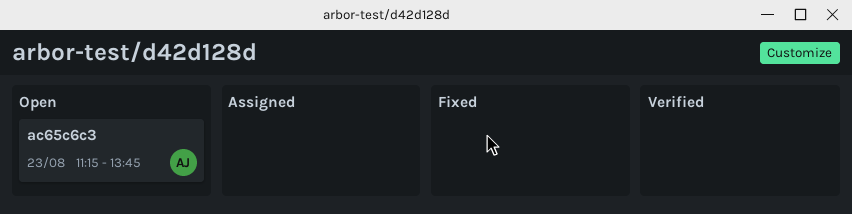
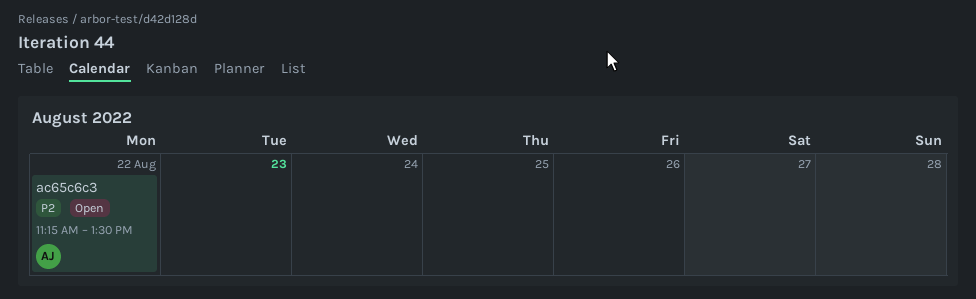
ac65c6c3, day: Aug 23 -> Aug 22
ac65c6c3, ends: 13:45 -> 13:30

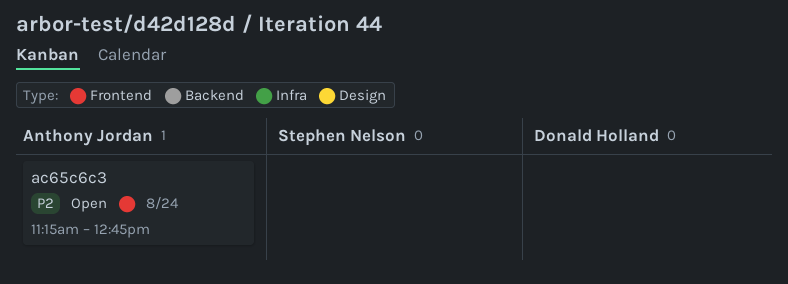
ac65c6c3, day: Aug 22 -> Aug 24
ac65c6c3, ends: 13:30 -> 12:45

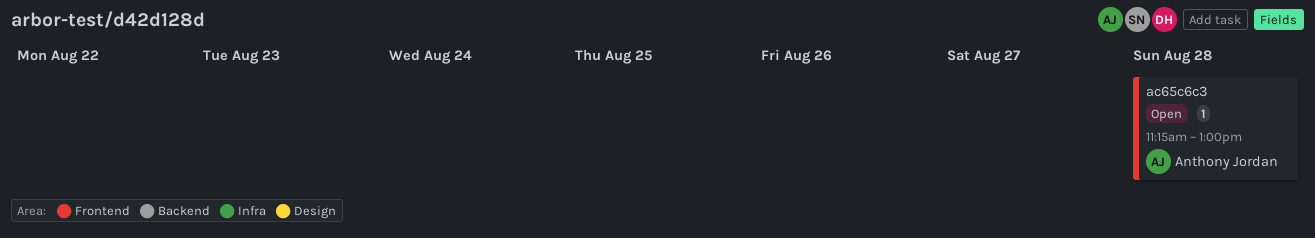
ac65c6c3, day: Aug 24 -> Aug 28
ac65c6c3, ends: 12:45 -> 13:00

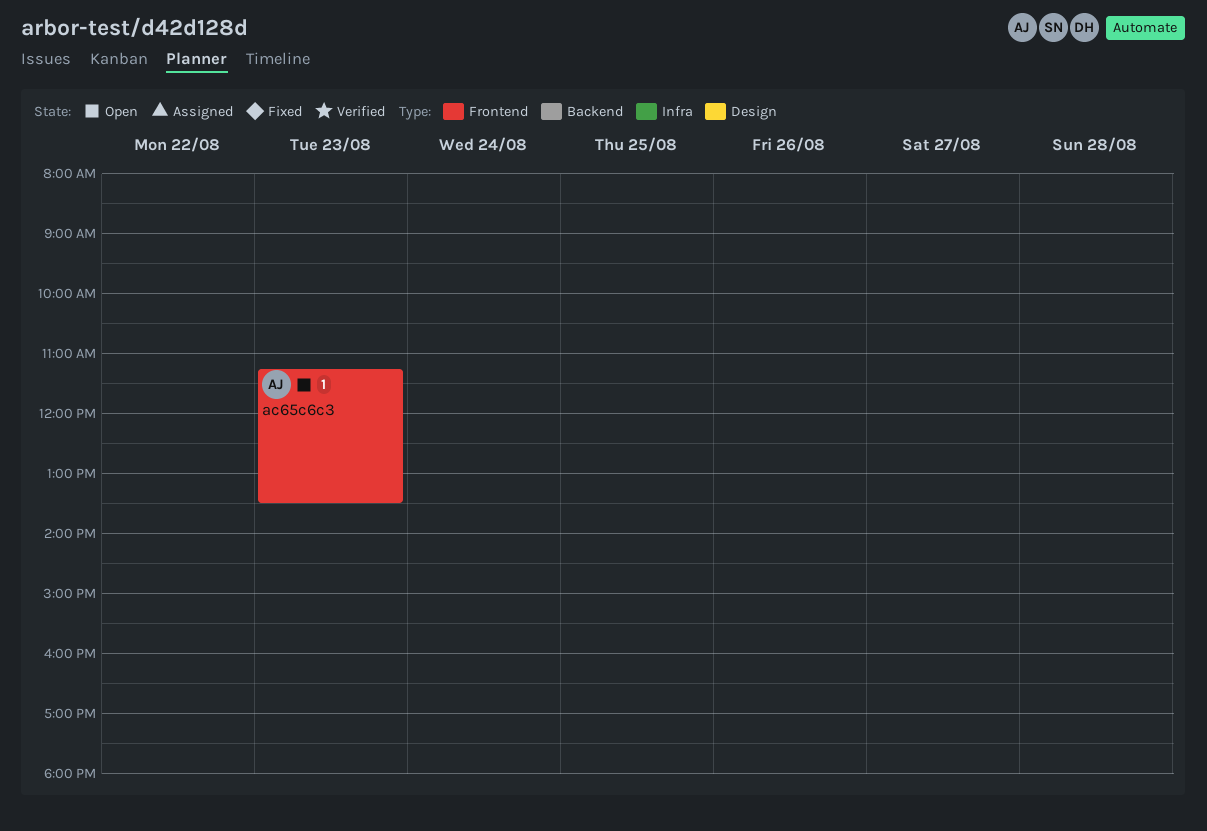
ac65c6c3, day: Aug 28 -> Aug 23
ac65c6c3, ends: 13:00 -> 13:30

